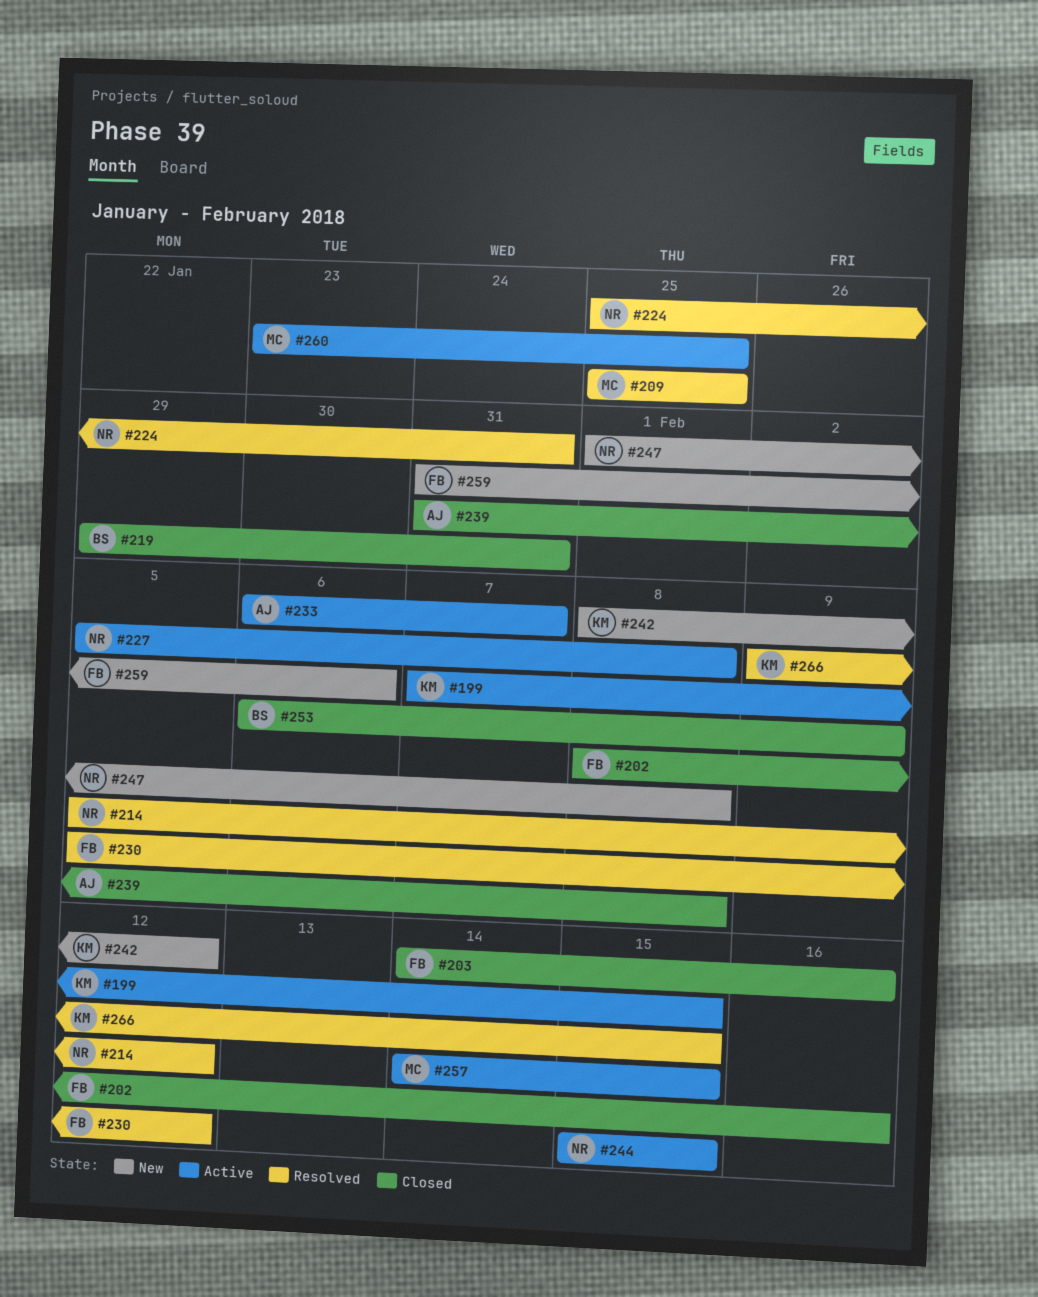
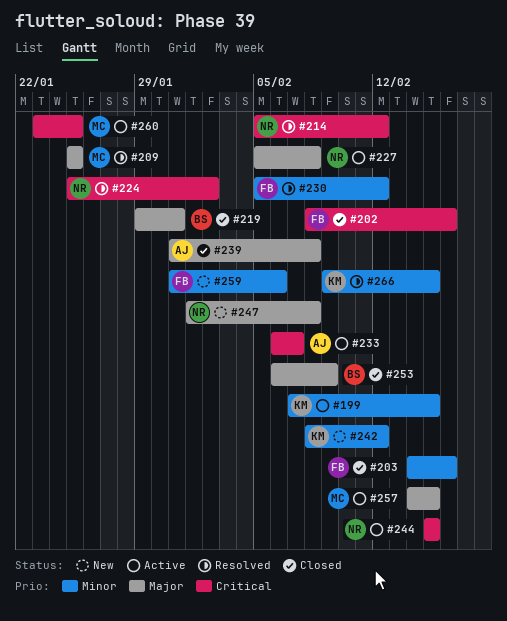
#224, due: Jan 31 -> Feb 2

